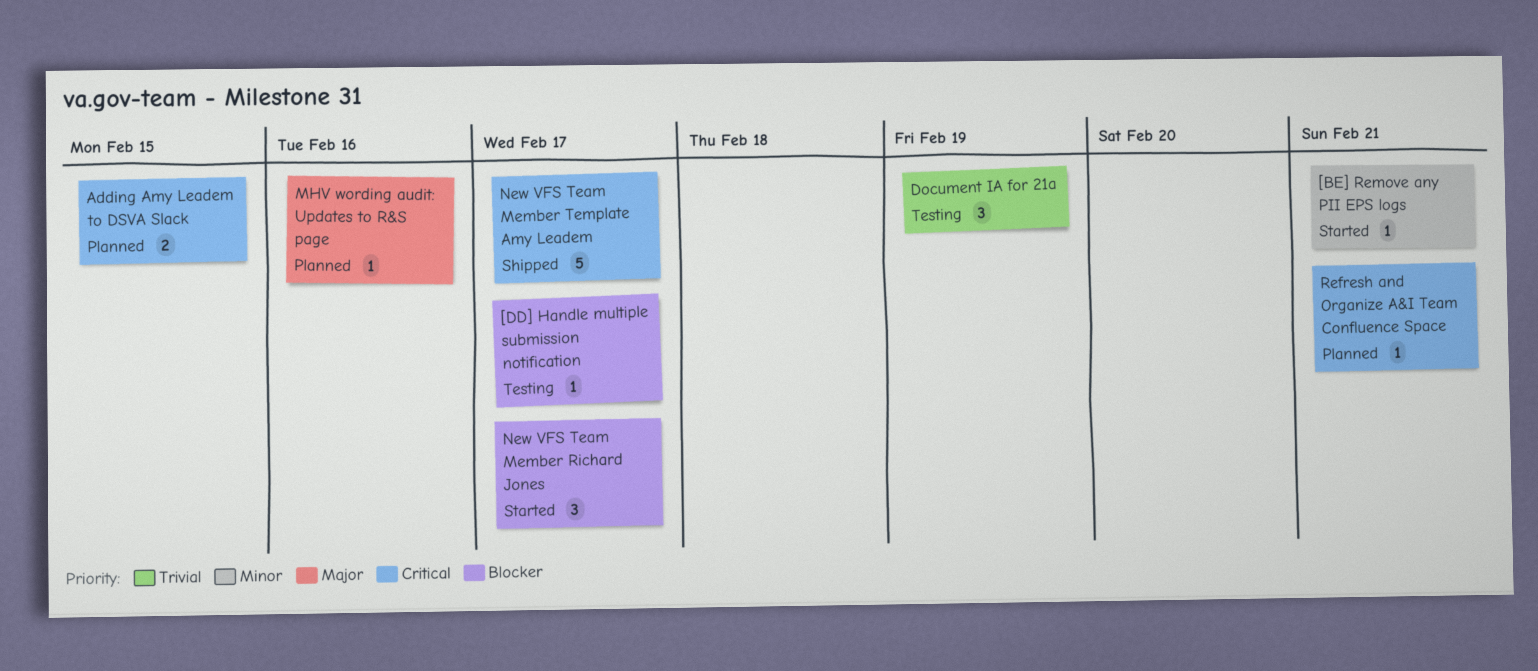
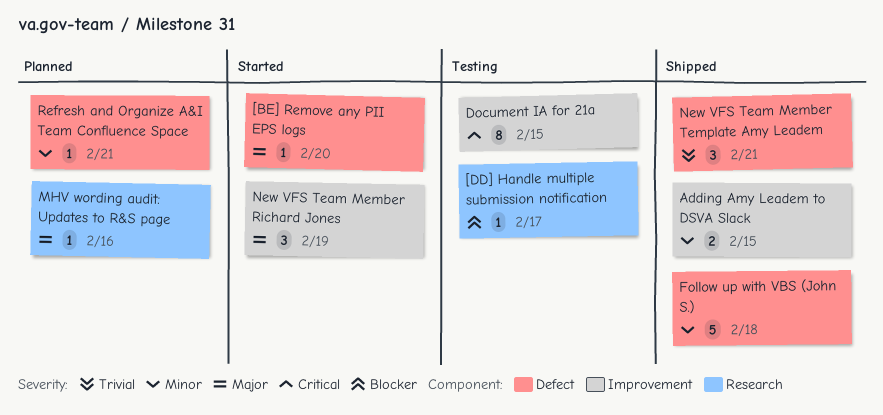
[BE] Remove any PII EPS logs, priority: Minor -> Major
[BE] Remove any PII EPS logs, due: Feb 21 -> Feb 20
Adding Amy Leadem to DSVA Slack, status: Planned -> Shipped
Adding Amy Leadem to DSVA Slack, priority: Critical -> Minor
Document IA for 21a, priority: Trivial -> Critical
Document IA for 21a, estimate: 3 -> 8
Document IA for 21a, due: Feb 19 -> Feb 15
Follow up with VBS (John S.): none -> present
New VFS Team Member Richard Jones, priority: Blocker -> Major
New VFS Team Member Richard Jones, due: Feb 17 -> Feb 19
New VFS Team Member Template Amy Leadem, priority: Critical -> Trivial
New VFS Team Member Template Amy Leadem, estimate: 5 -> 3
New VFS Team Member Template Amy Leadem, due: Feb 17 -> Feb 21
Refresh and Organize A&I Team Confluence Space, priority: Critical -> Minor

